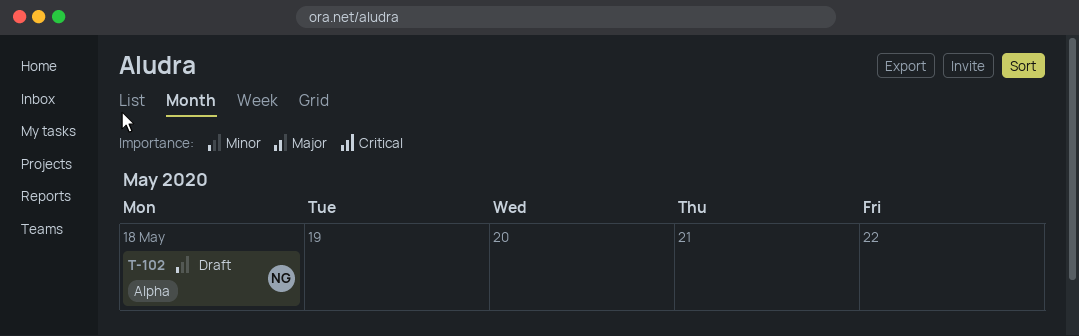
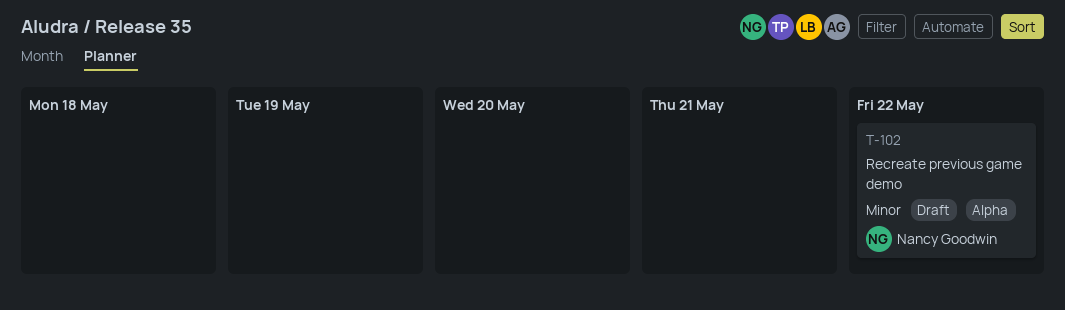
T-102, due: May 18 -> May 22

